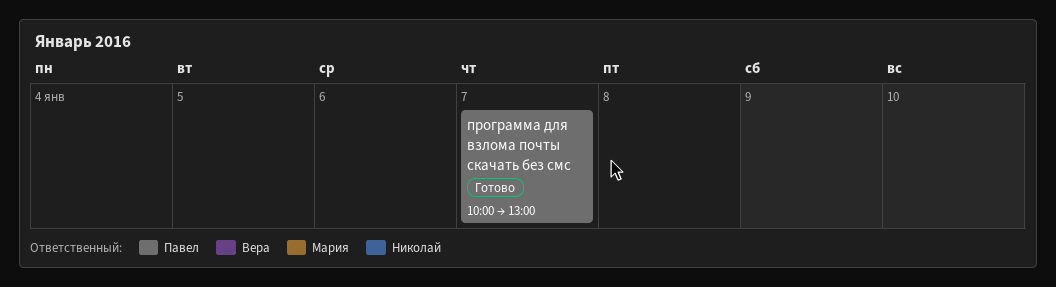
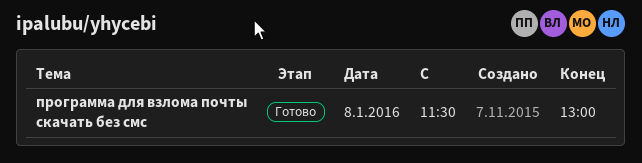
программа для взлома почты скачать без смс, day: Jan 7 -> Jan 8
программа для взлома почты скачать без смс, begins: 10:00 -> 11:30

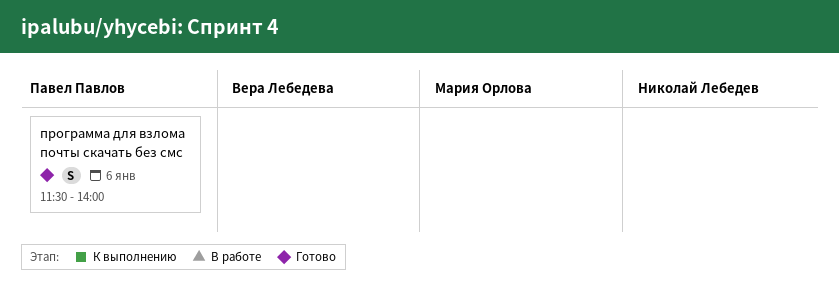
программа для взлома почты скачать без смс, day: Jan 8 -> Jan 6
программа для взлома почты скачать без смс, ends: 13:00 -> 14:00

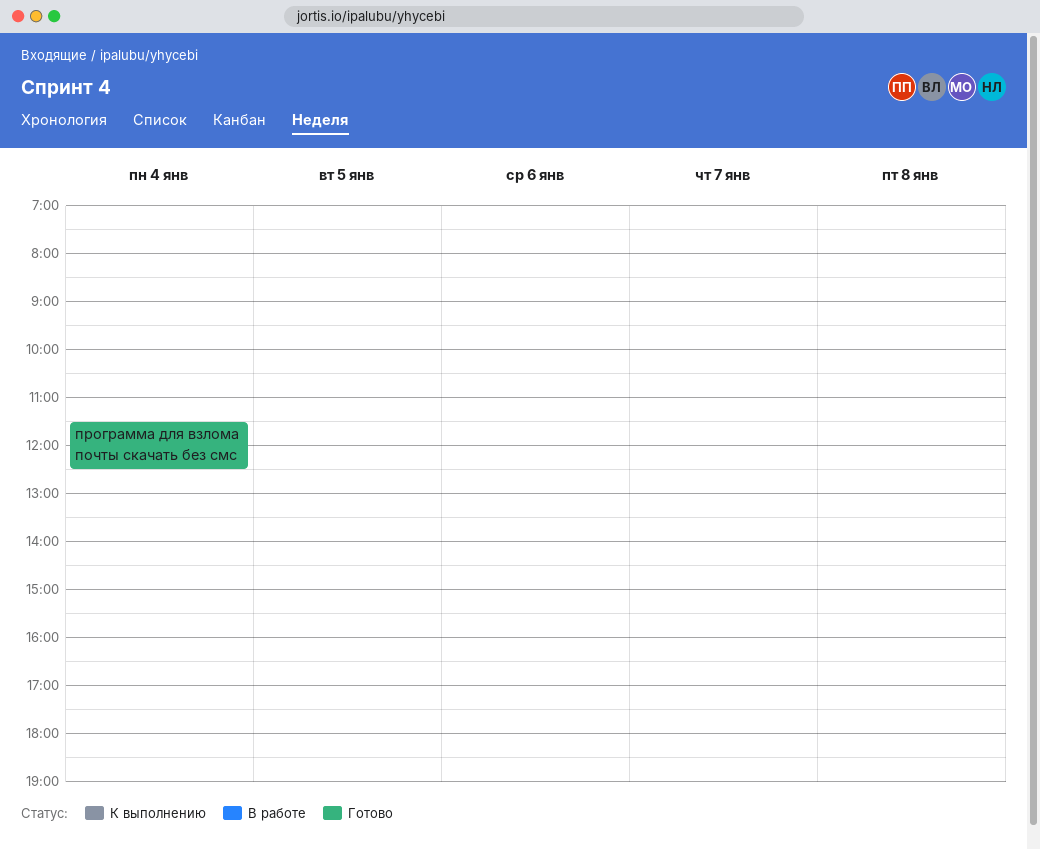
программа для взлома почты скачать без смс, day: Jan 6 -> Jan 4
программа для взлома почты скачать без смс, ends: 14:00 -> 12:30

